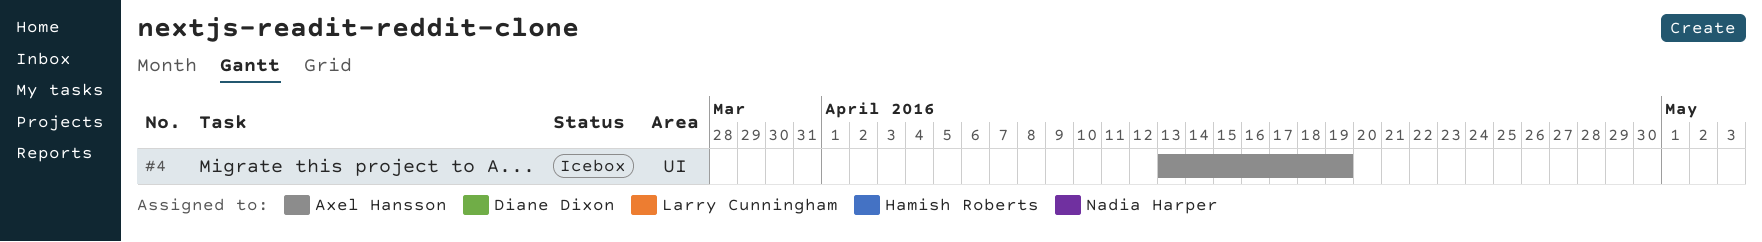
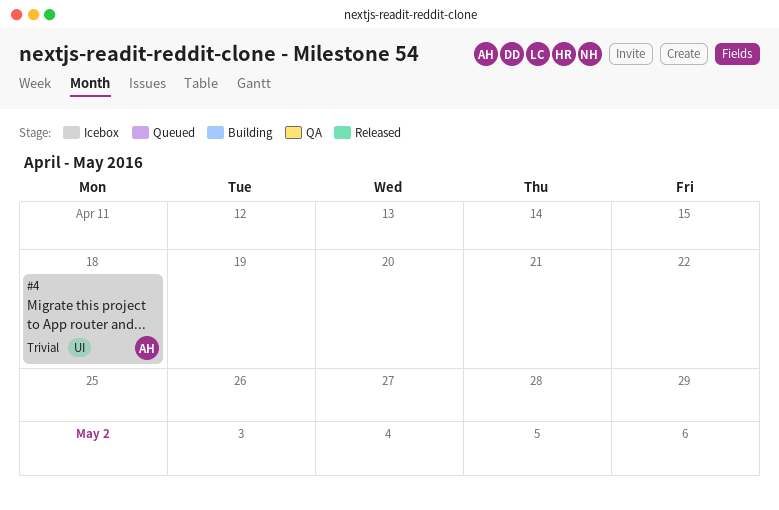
#4, due: Apr 19 -> Apr 18

